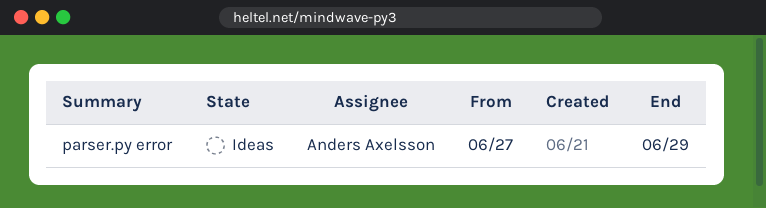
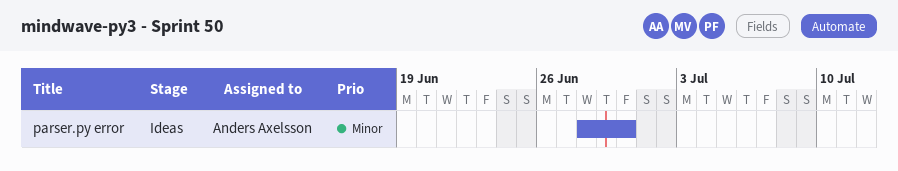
parser.py error, start: Jun 27 -> Jun 28
parser.py error, due: Jun 29 -> Jun 30

